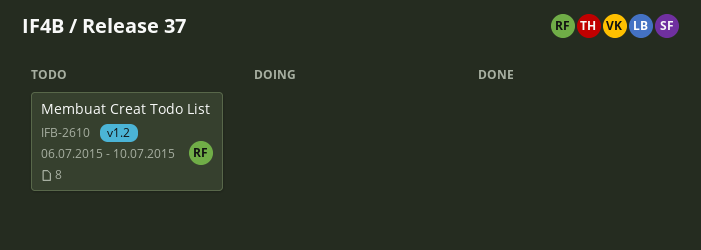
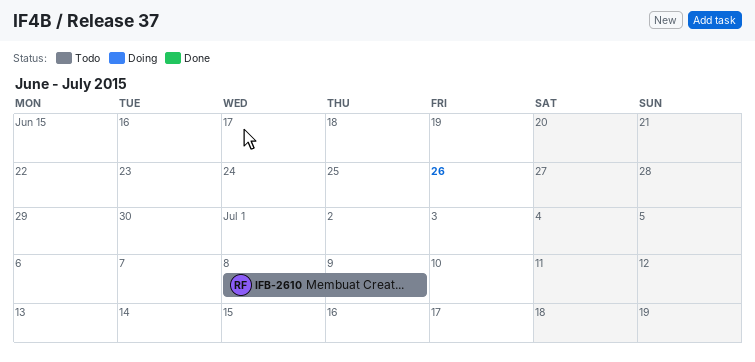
IFB-2610, start: Jul 6 -> Jul 8
IFB-2610, due: Jul 10 -> Jul 9

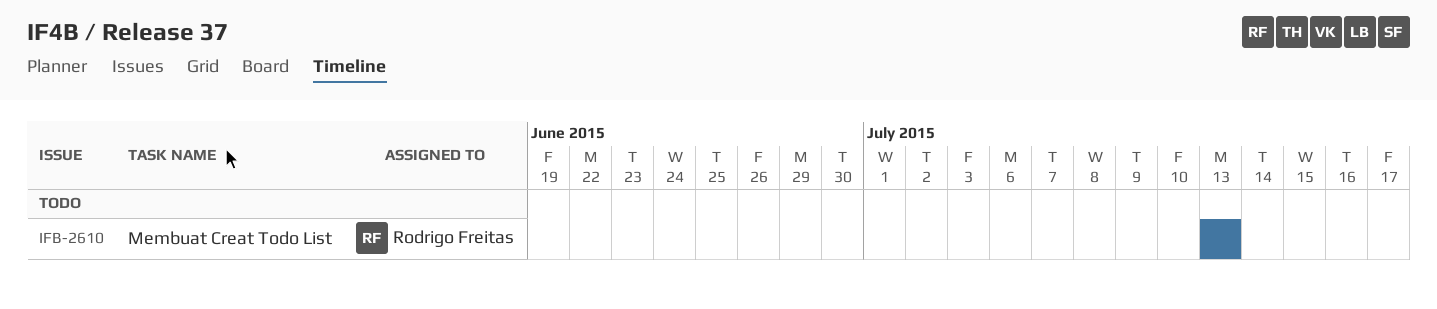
IFB-2610, start: Jul 8 -> Jul 13
IFB-2610, due: Jul 9 -> Jul 13

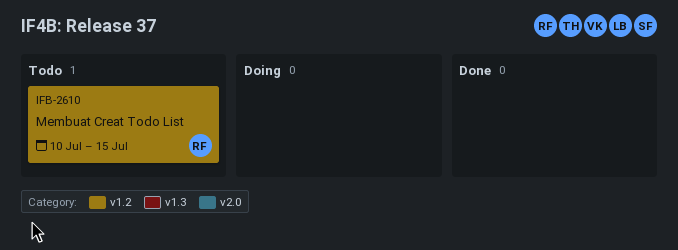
IFB-2610, start: Jul 13 -> Jul 10
IFB-2610, due: Jul 13 -> Jul 15

